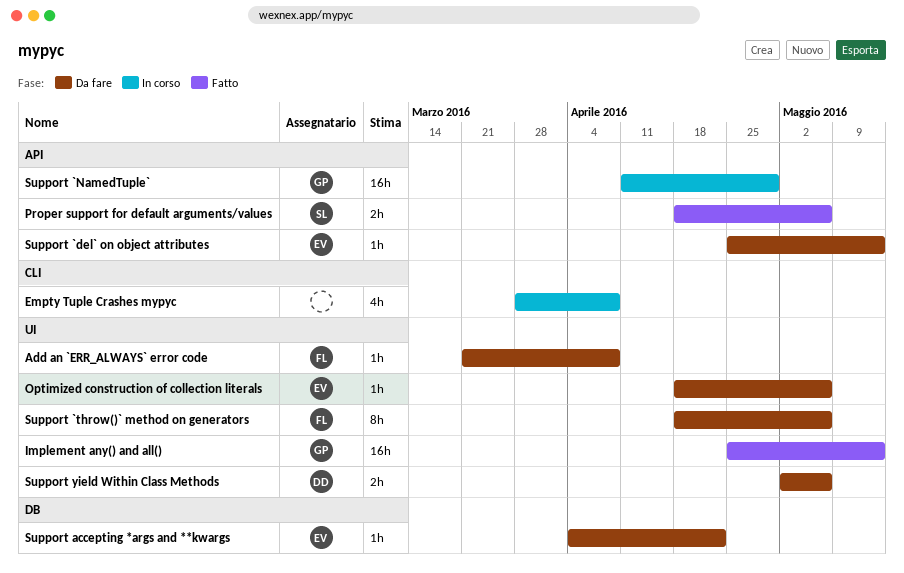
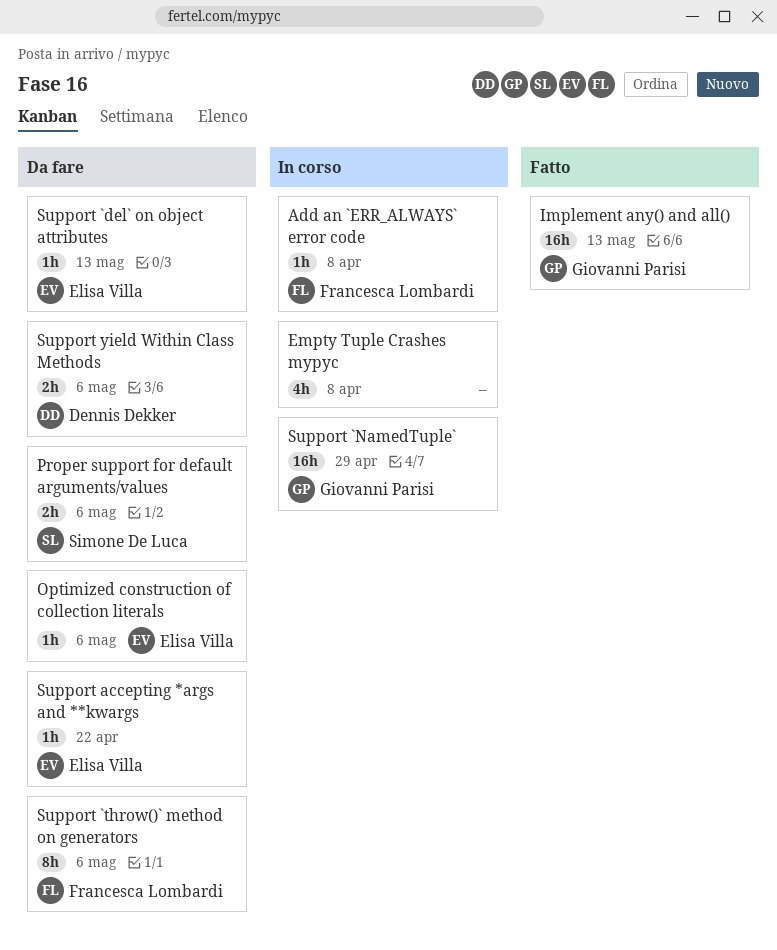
Add an `ERR_ALWAYS` error code, status: Da fare -> In corso
Proper support for default arguments/values, status: Fatto -> Da fare

